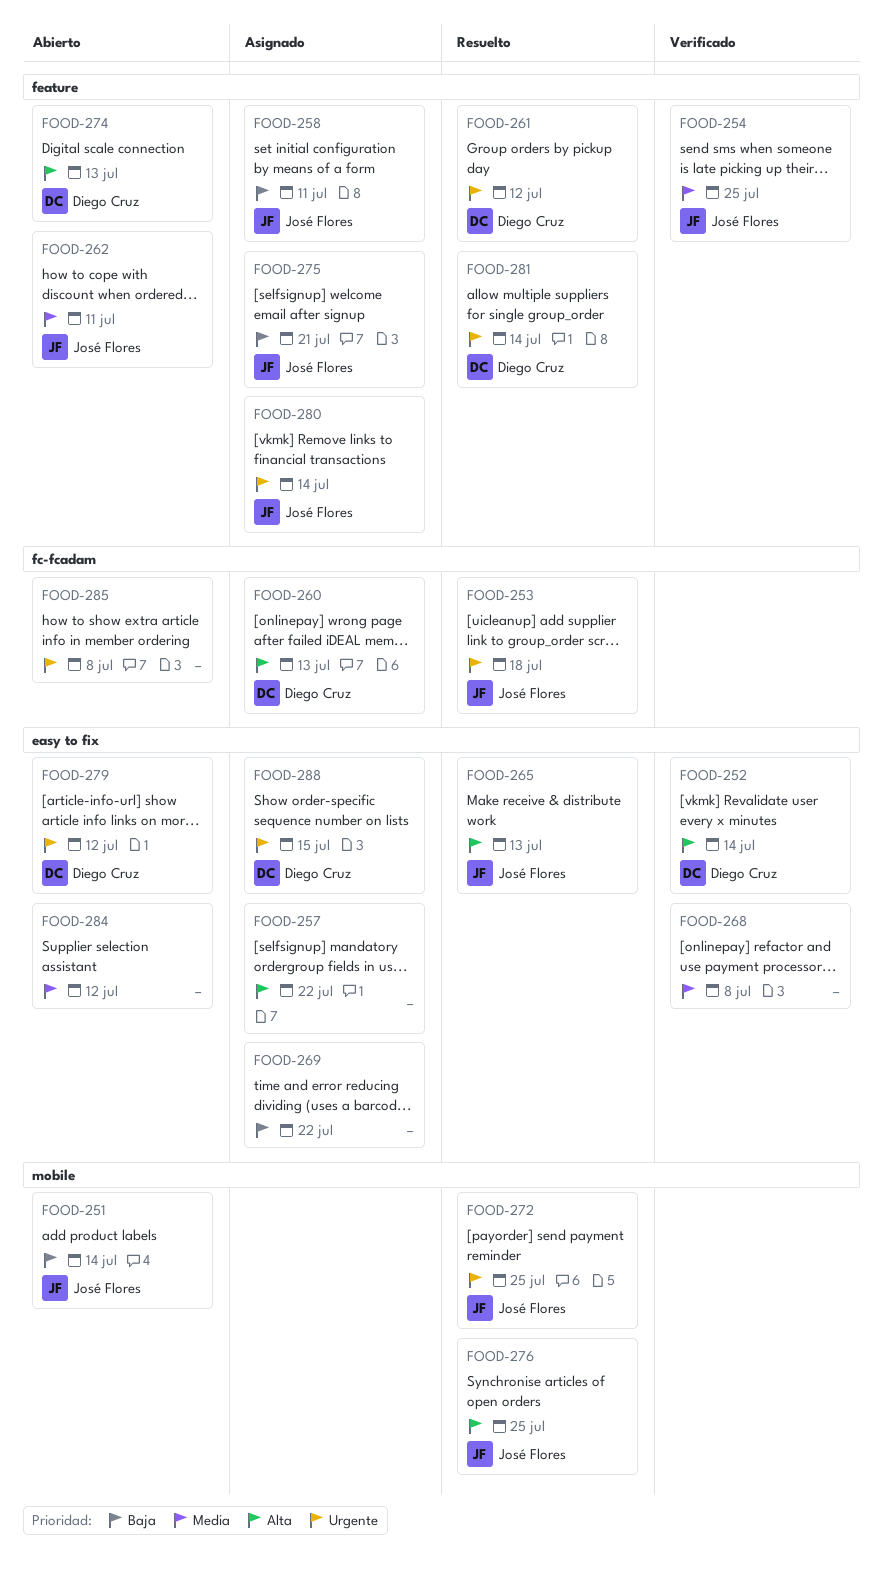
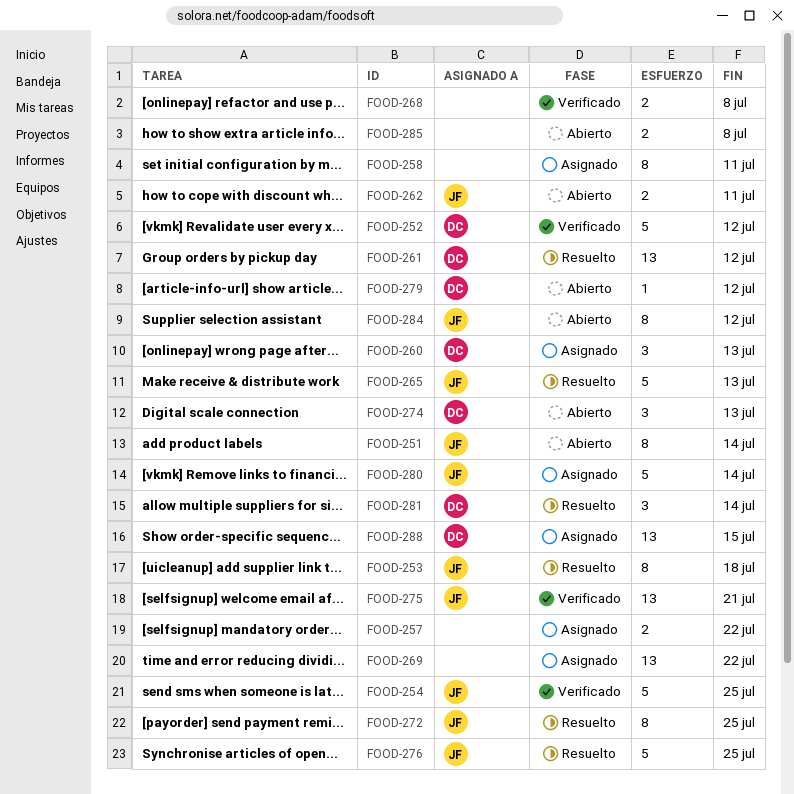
FOOD-252, due: Jul 14 -> Jul 12
FOOD-258, owner: José Flores -> none
FOOD-275, status: Asignado -> Verificado
FOOD-284, owner: none -> José Flores

